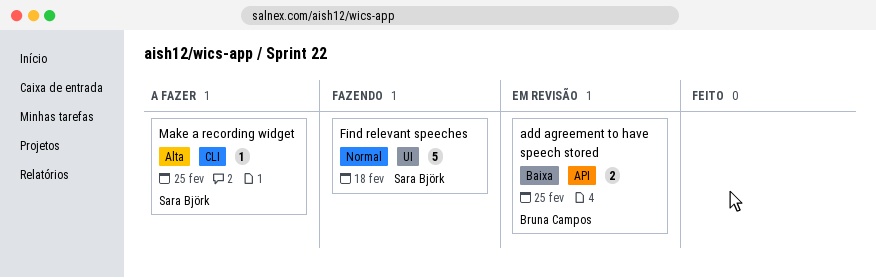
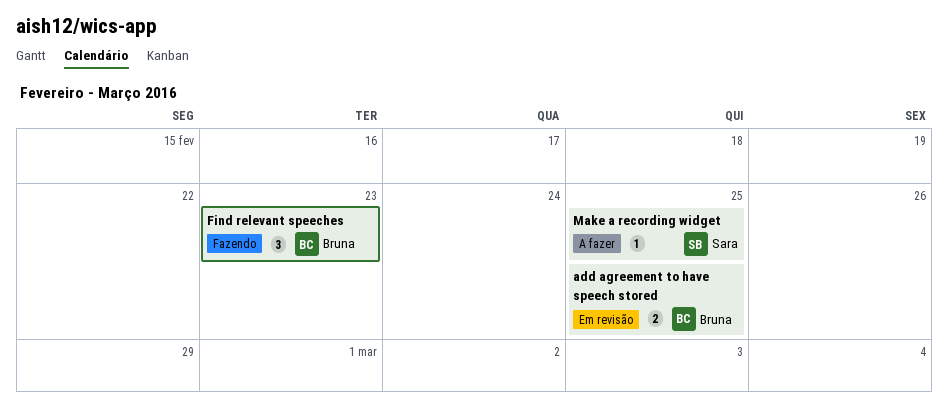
Find relevant speeches, owner: Sara Björk -> Bruna Campos
Find relevant speeches, estimate: 5 -> 3
Find relevant speeches, due: Feb 18 -> Feb 23

